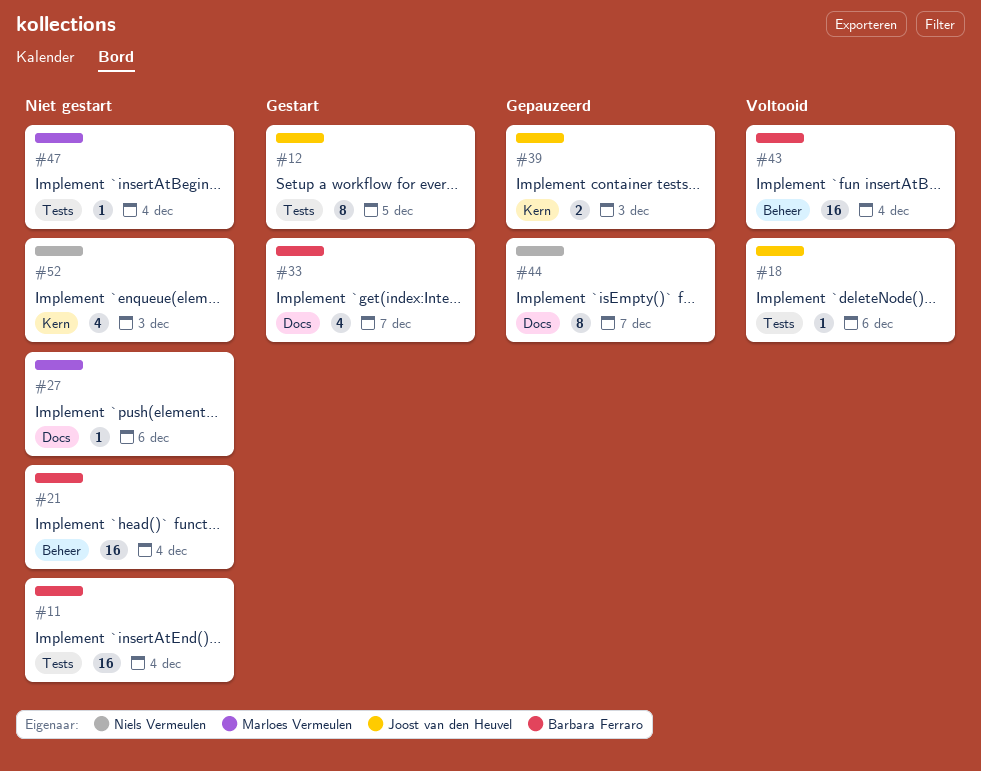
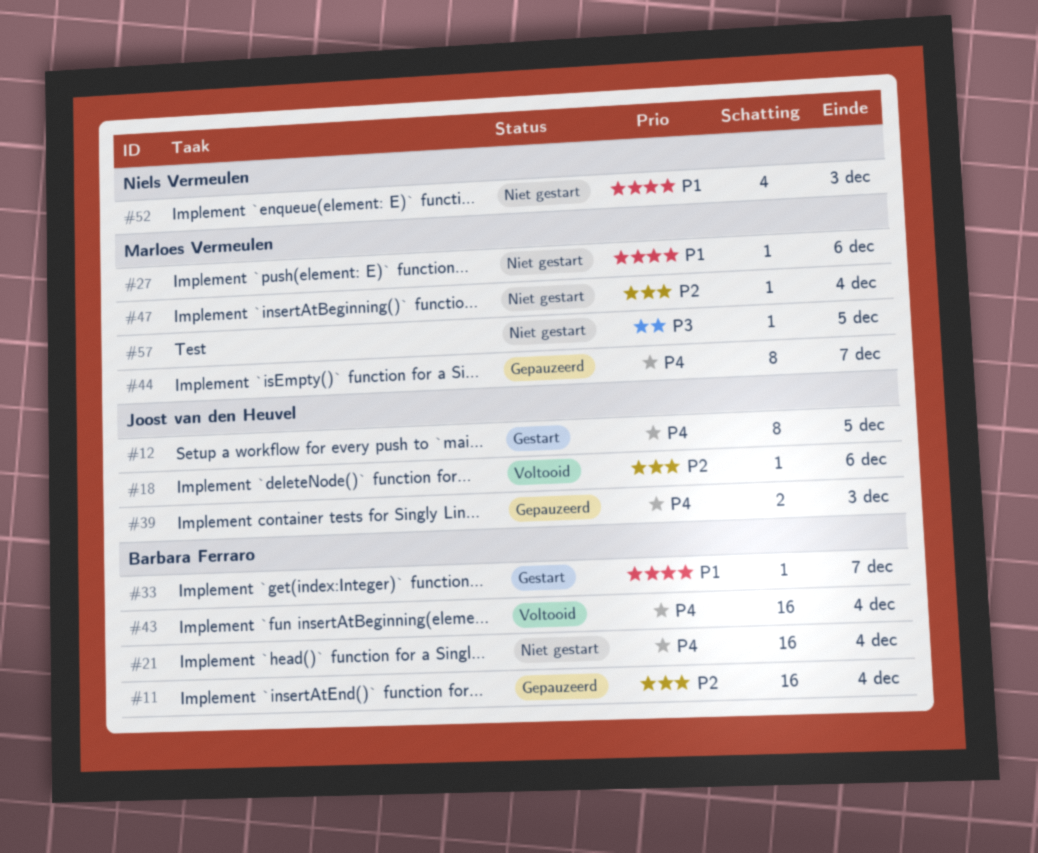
#11, status: Niet gestart -> Gepauzeerd
#33, estimate: 4 -> 1
#44, owner: Niels Vermeulen -> Marloes Vermeulen
#57: none -> present

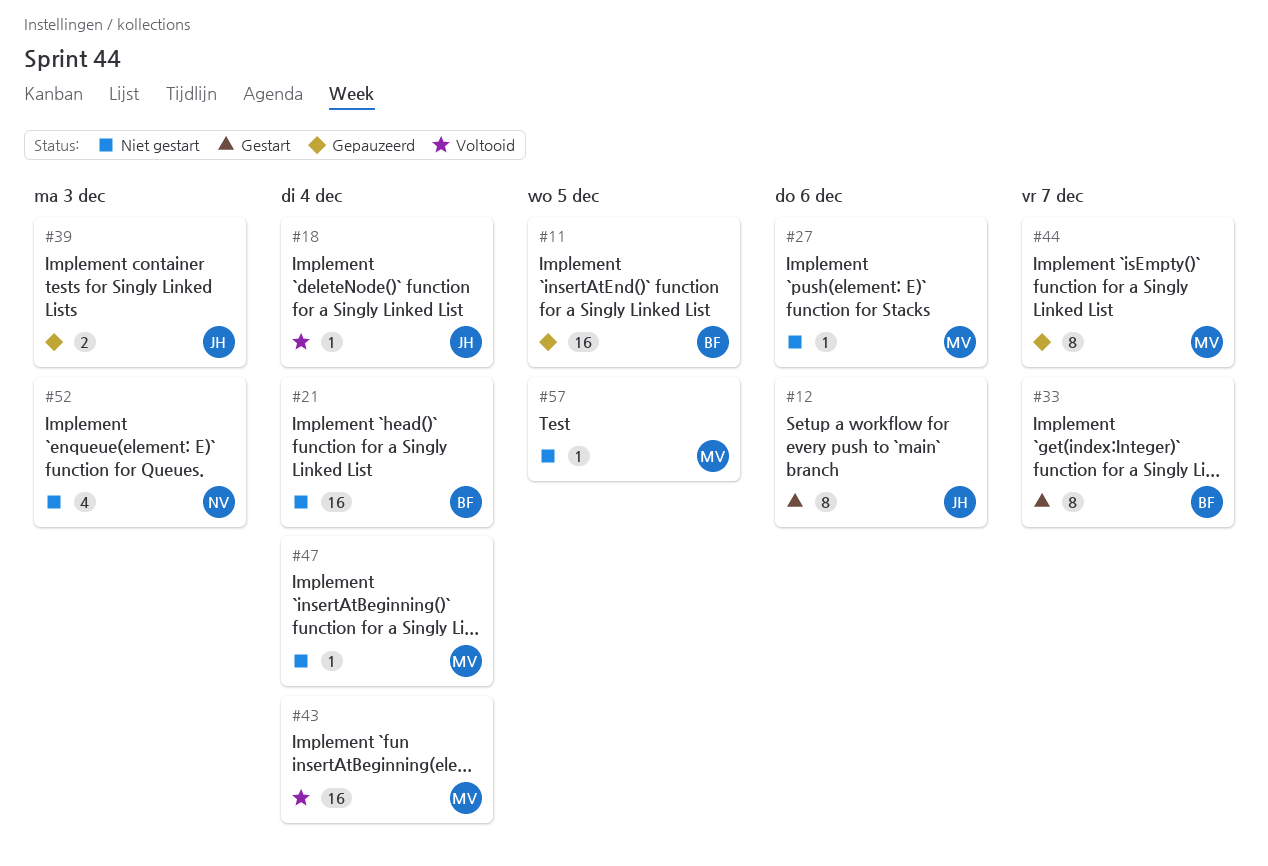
#11, due: Dec 4 -> Dec 5
#12, due: Dec 5 -> Dec 6
#18, due: Dec 6 -> Dec 4
#33, estimate: 1 -> 8
#43, owner: Barbara Ferraro -> Marloes Vermeulen

